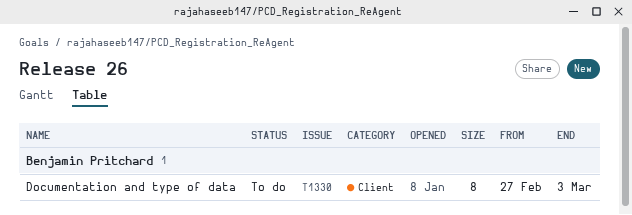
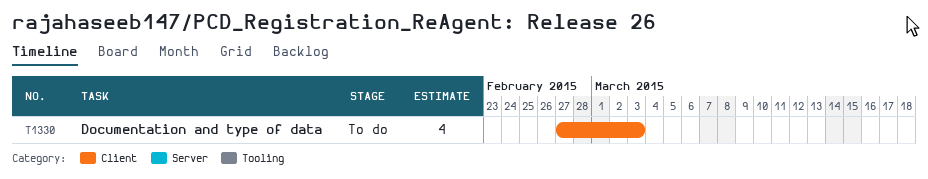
T1330, estimate: 8 -> 4

